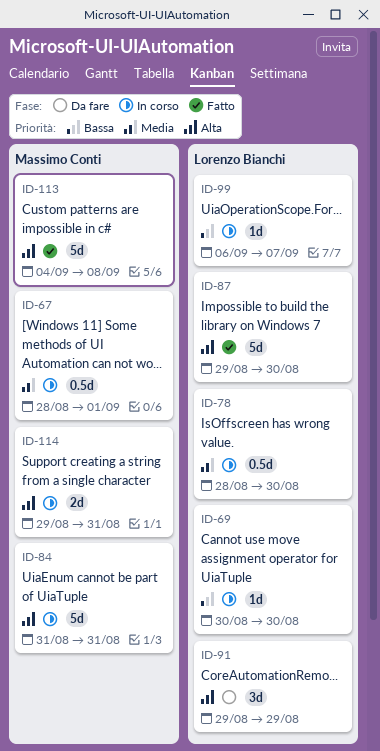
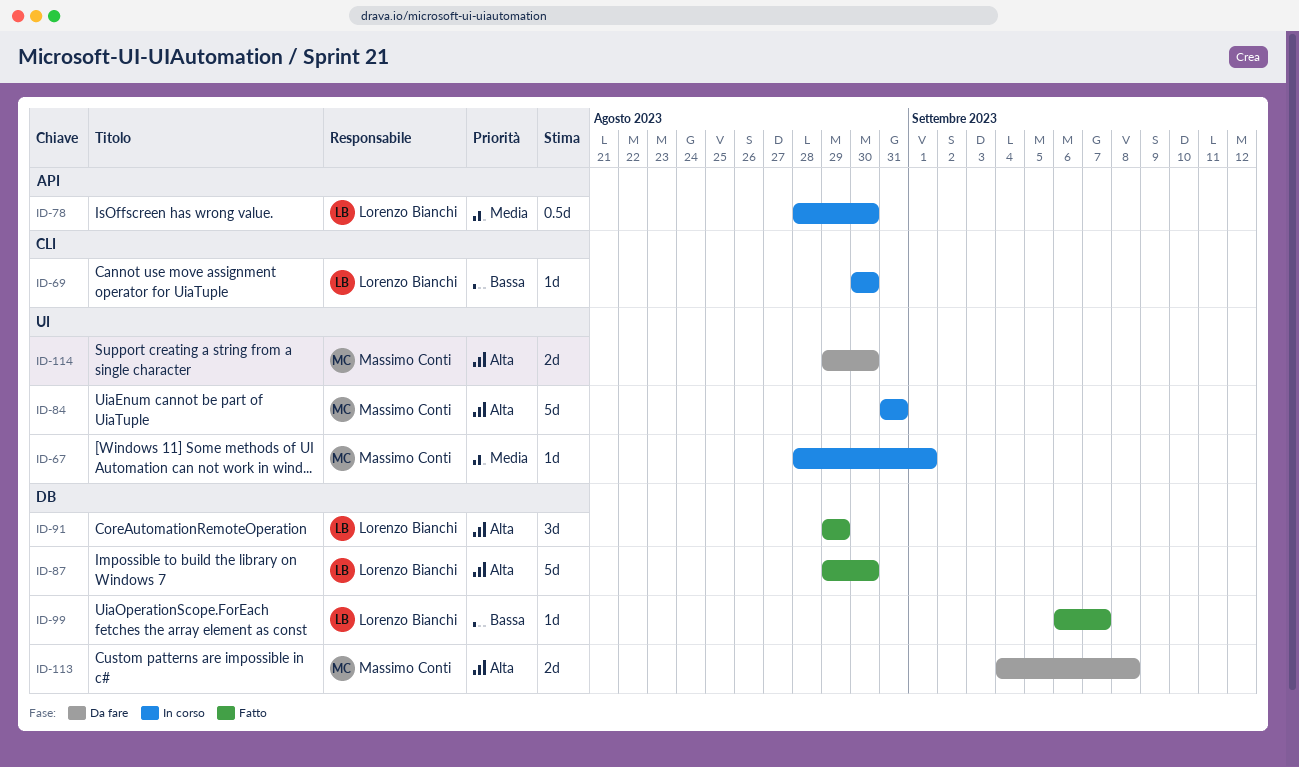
ID-67, estimate: 0.5d -> 1d
ID-91, status: Da fare -> Fatto
ID-99, status: In corso -> Fatto
ID-113, status: Fatto -> Da fare
ID-113, estimate: 5d -> 2d
ID-114, status: In corso -> Da fare
ID-114, due: Aug 31 -> Aug 30

